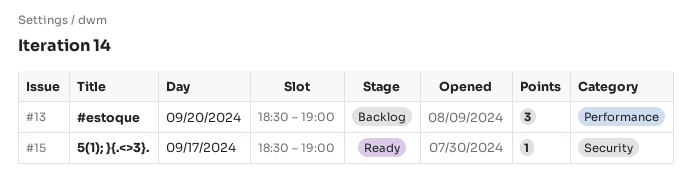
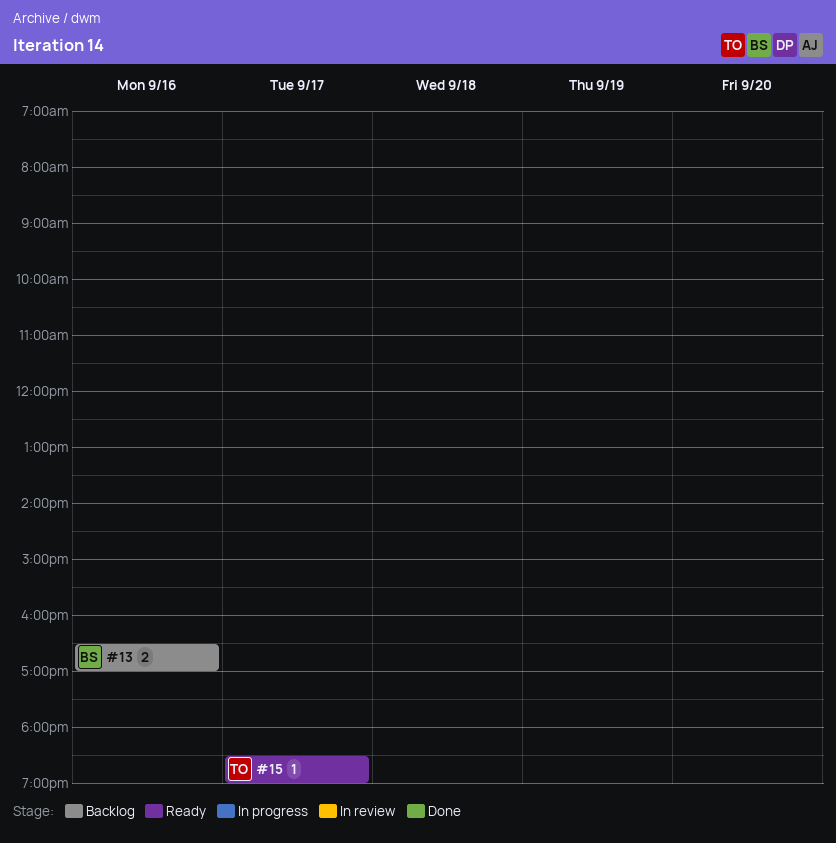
#13, estimate: 3 -> 2
#13, day: Sep 20 -> Sep 16
#13, begins: 18:30 -> 16:30
#13, ends: 19:00 -> 17:00

